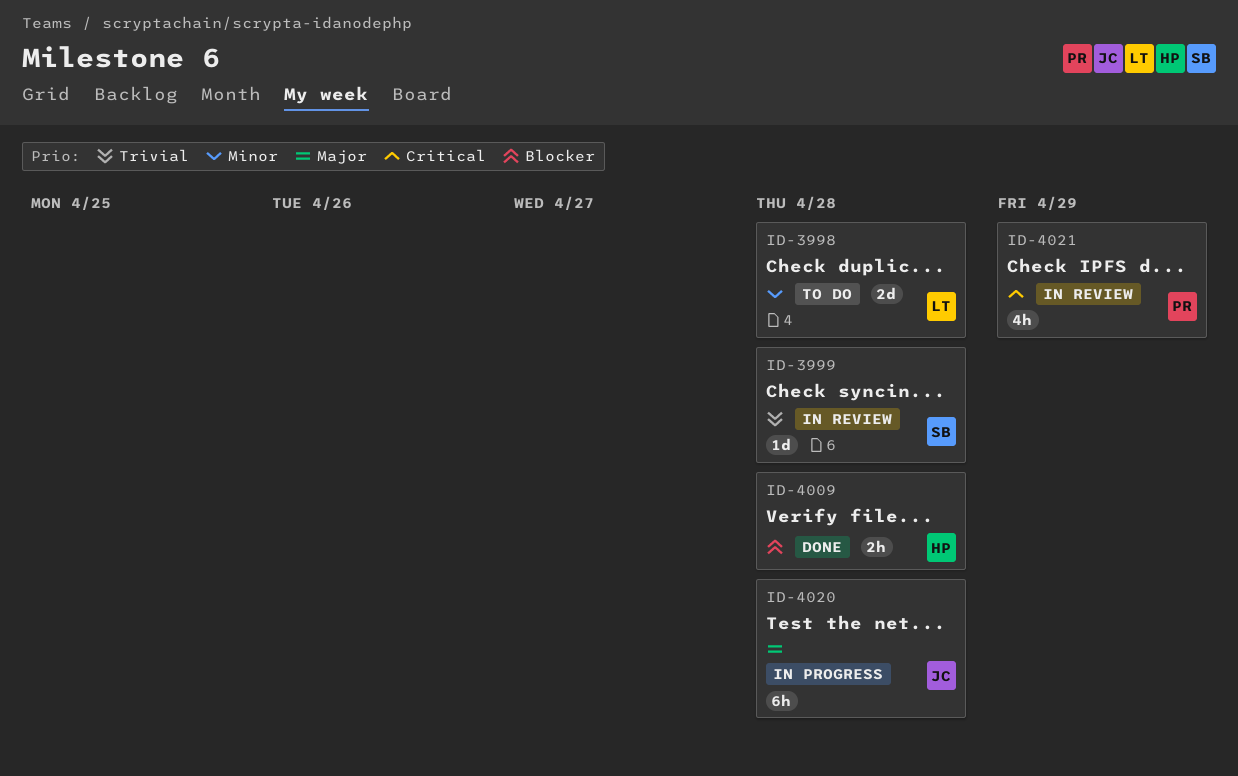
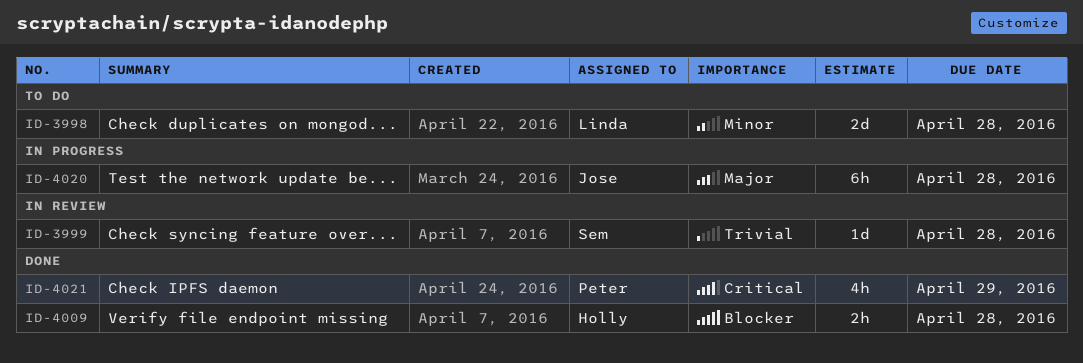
ID-4021, status: In review -> Done

